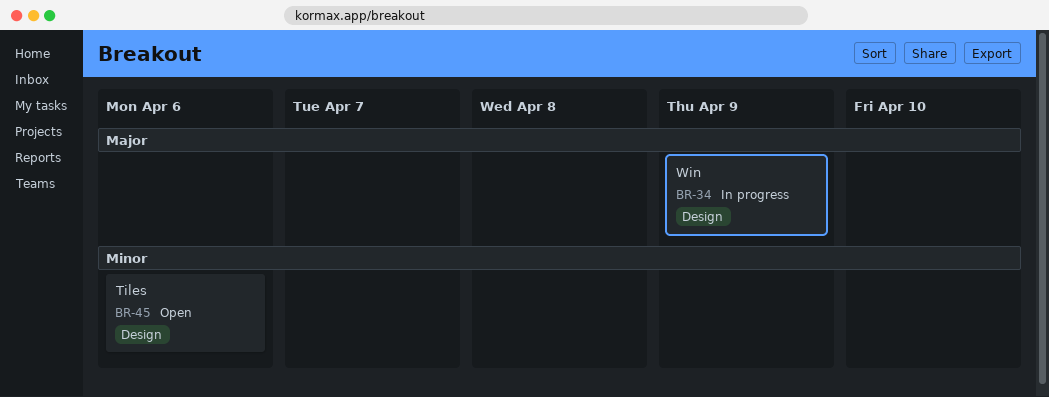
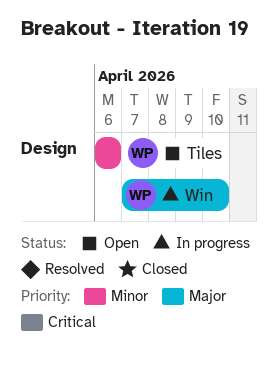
Win, due: Apr 9 -> Apr 10

